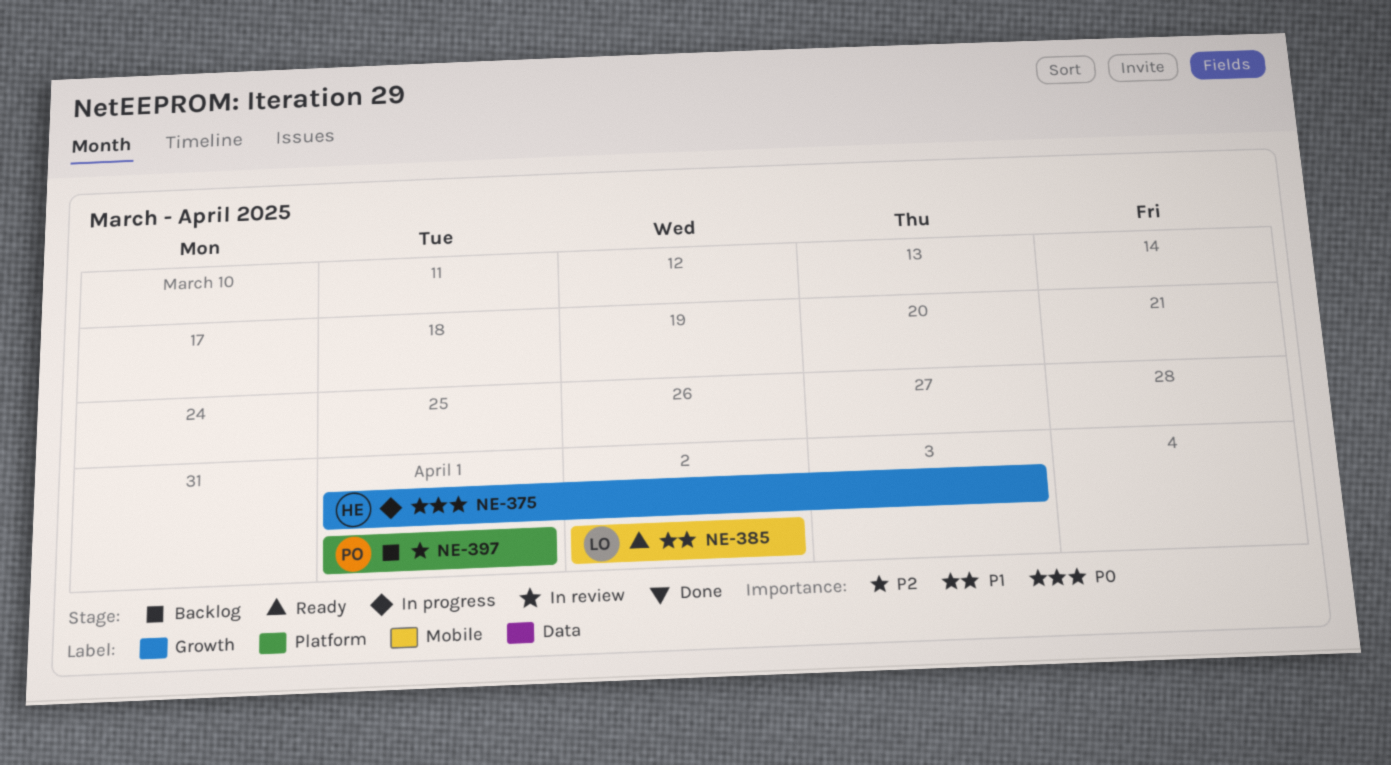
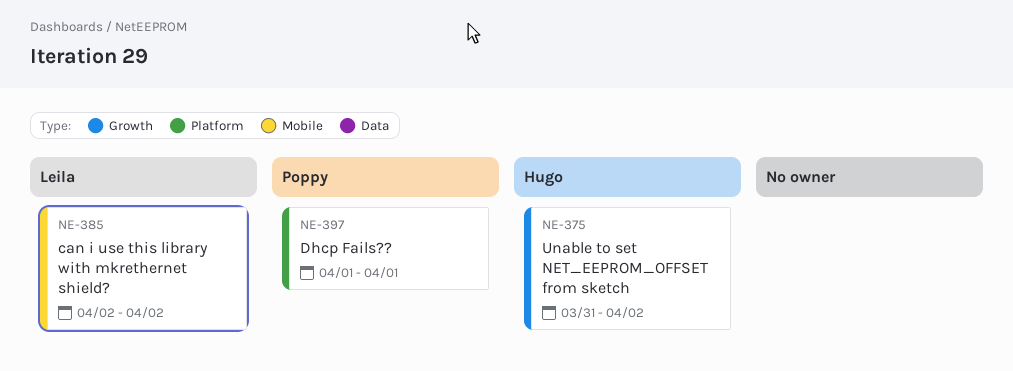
NE-375, start: Apr 1 -> Mar 31
NE-375, due: Apr 3 -> Apr 2

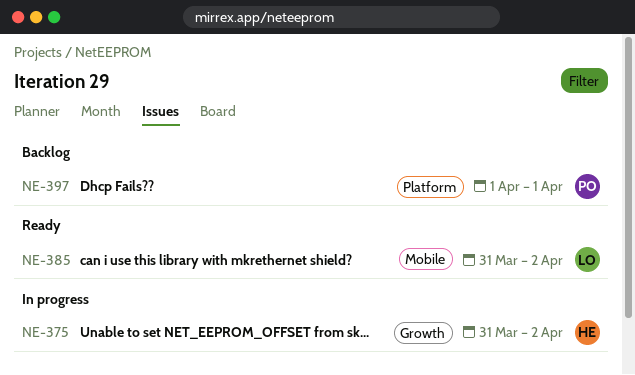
NE-385, start: Apr 2 -> Mar 31

